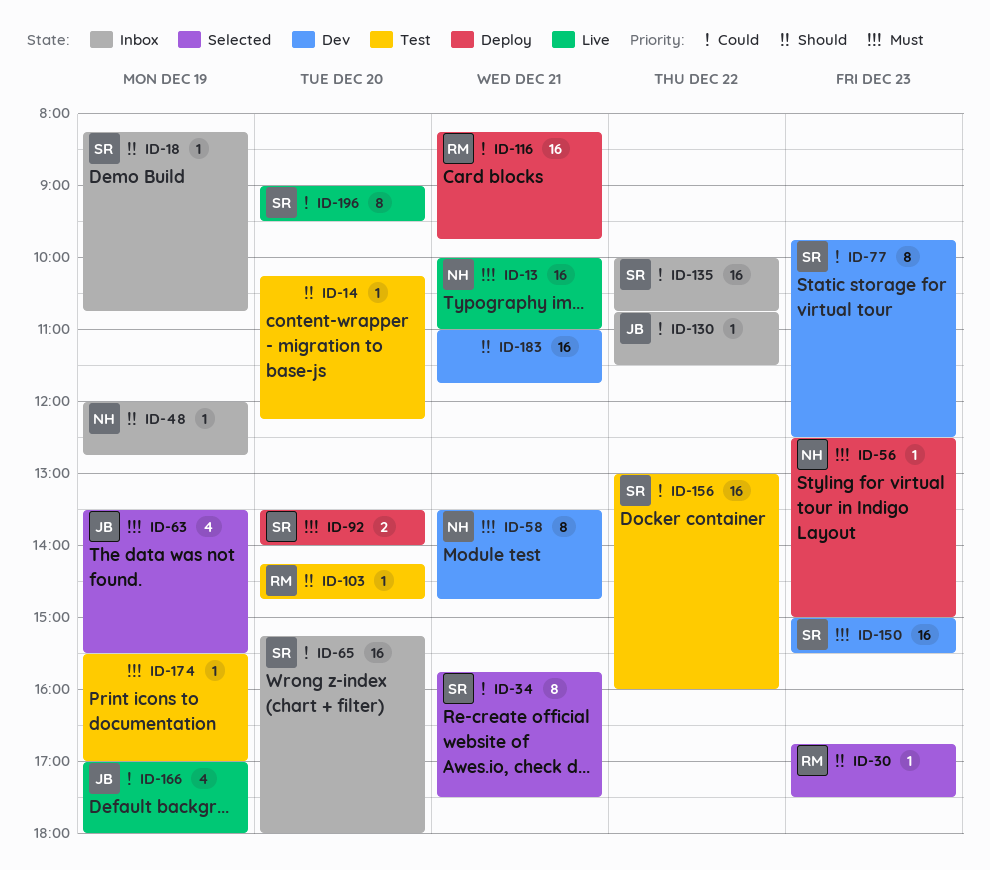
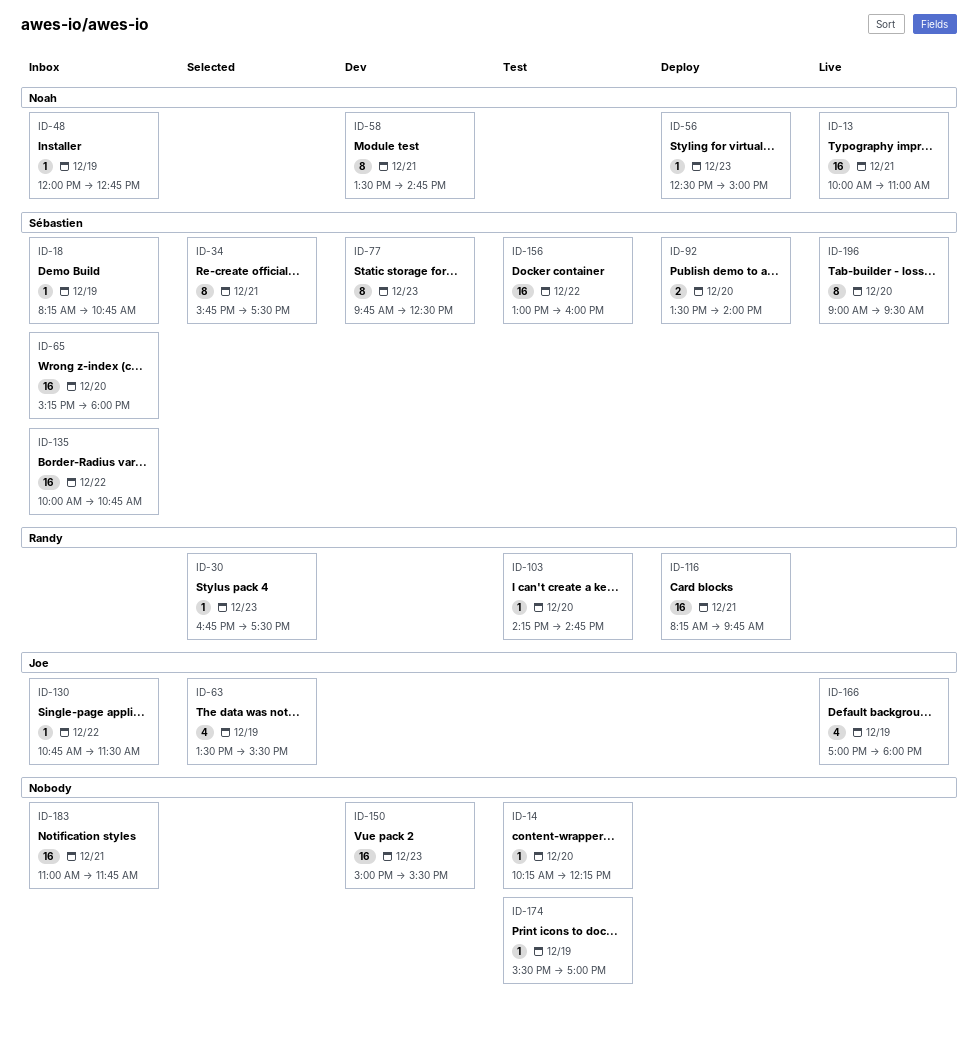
ID-150, owner: Sébastien -> none
ID-183, status: Dev -> Inbox

